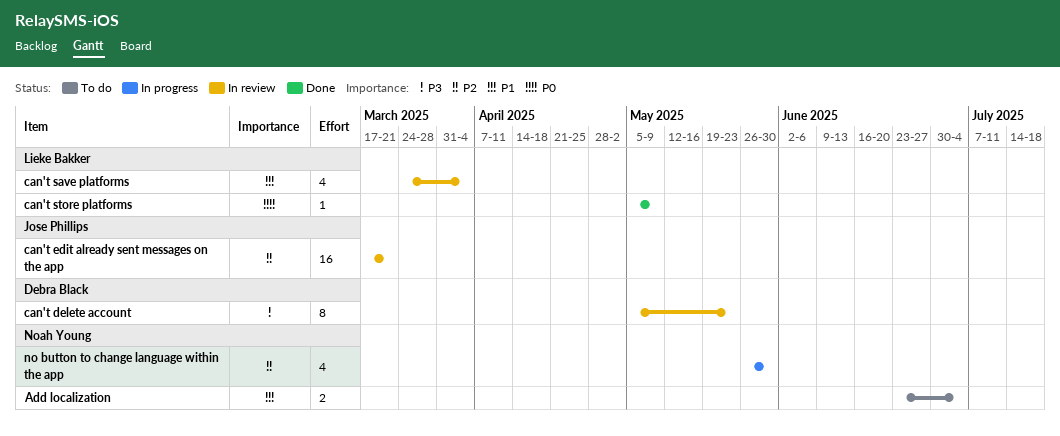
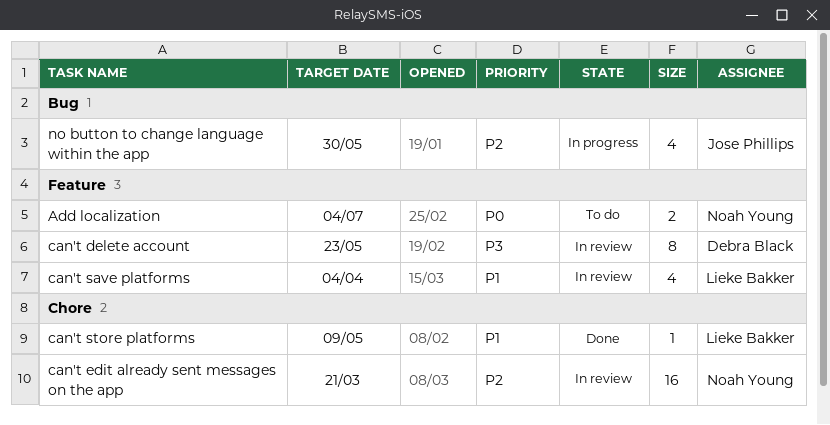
Add localization, priority: P1 -> P0
can't edit already sent messages on the app, owner: Jose Phillips -> Noah Young
can't store platforms, priority: P0 -> P1
no button to change language within the app, owner: Noah Young -> Jose Phillips

